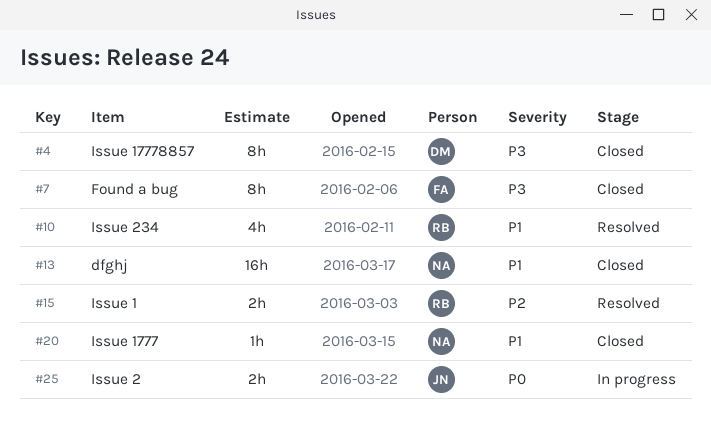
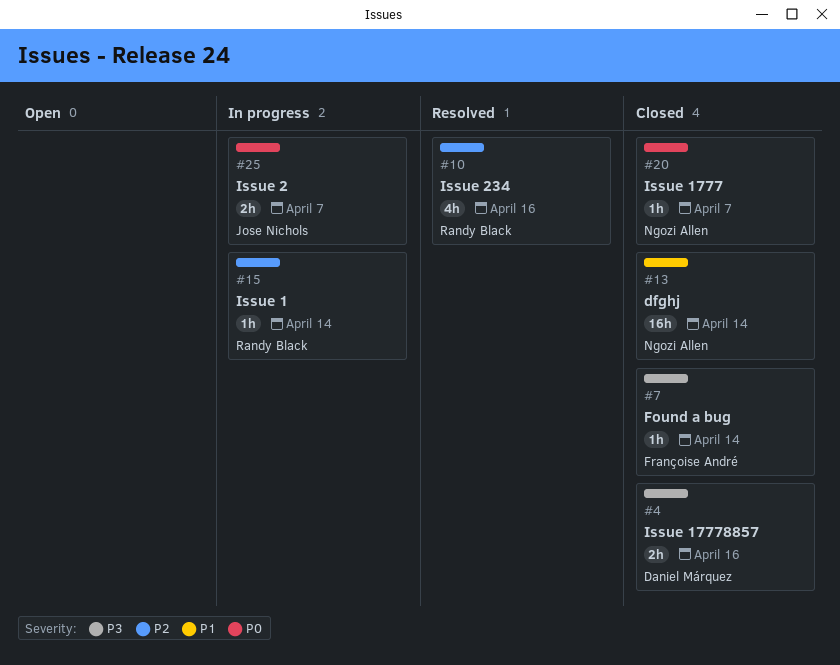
#4, estimate: 8h -> 2h
#7, estimate: 8h -> 1h
#10, priority: P1 -> P2
#15, status: Resolved -> In progress
#15, estimate: 2h -> 1h
#20, priority: P1 -> P0

